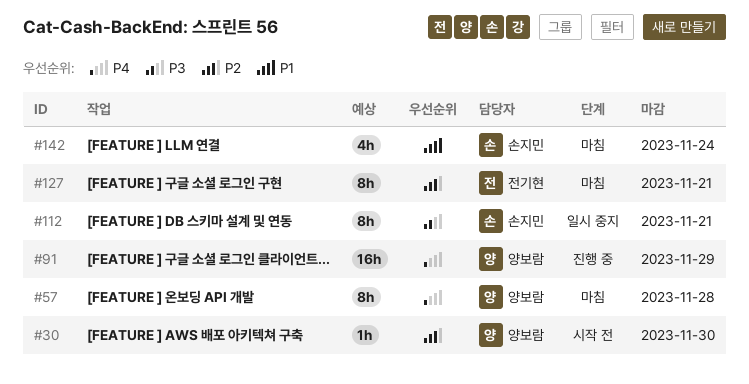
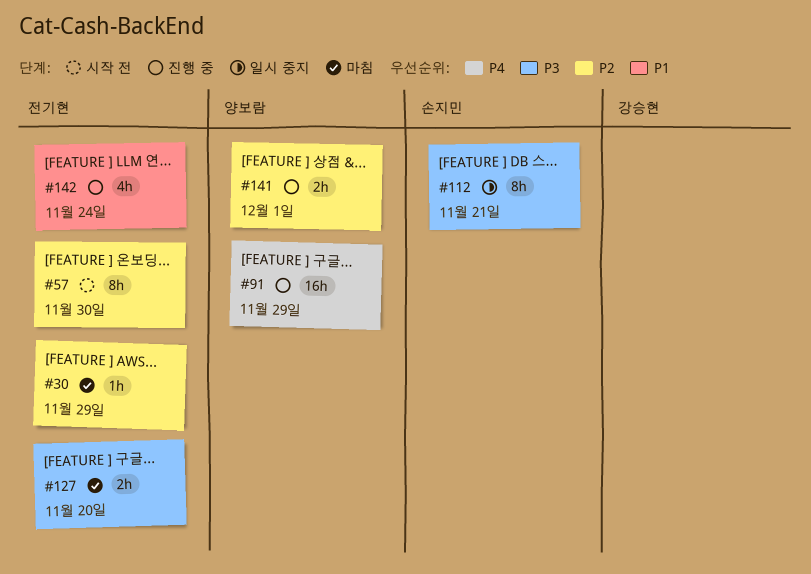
#30, status: 시작 전 -> 마침
#30, owner: 양보람 -> 전기현
#30, due: Nov 30 -> Nov 29
#57, status: 마침 -> 시작 전
#57, owner: 양보람 -> 전기현
#57, priority: P4 -> P2
#57, due: Nov 28 -> Nov 30
#127, priority: P2 -> P3
#127, estimate: 8h -> 2h
#127, due: Nov 21 -> Nov 20
#141: none -> present
#142, status: 마침 -> 진행 중
#142, owner: 손지민 -> 전기현

